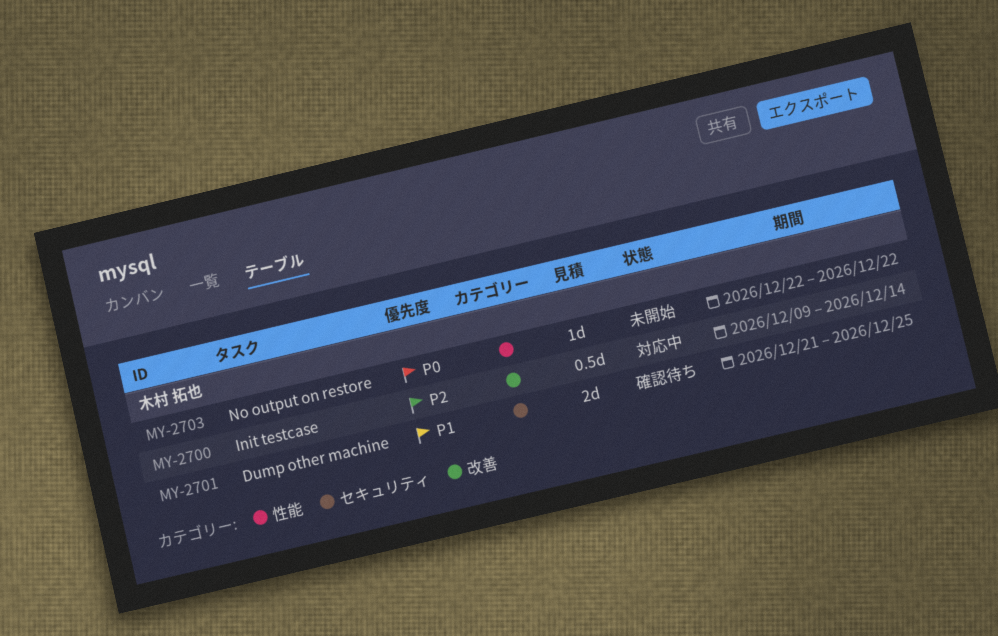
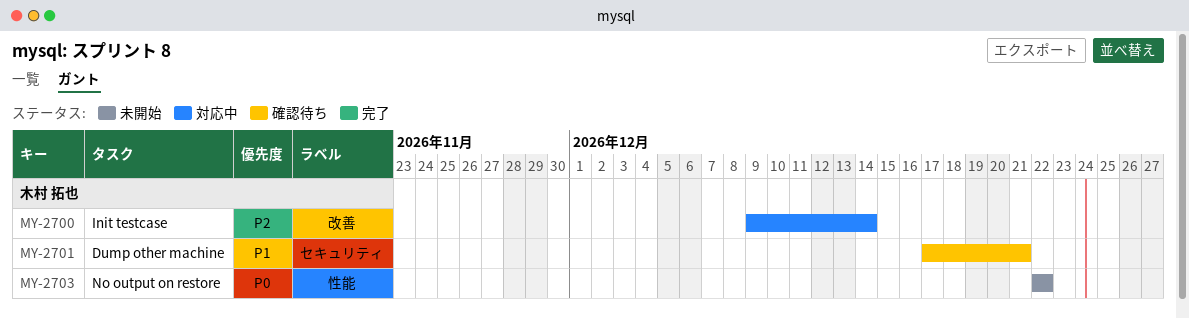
MY-2701, start: Dec 21 -> Dec 17
MY-2701, due: Dec 25 -> Dec 21

